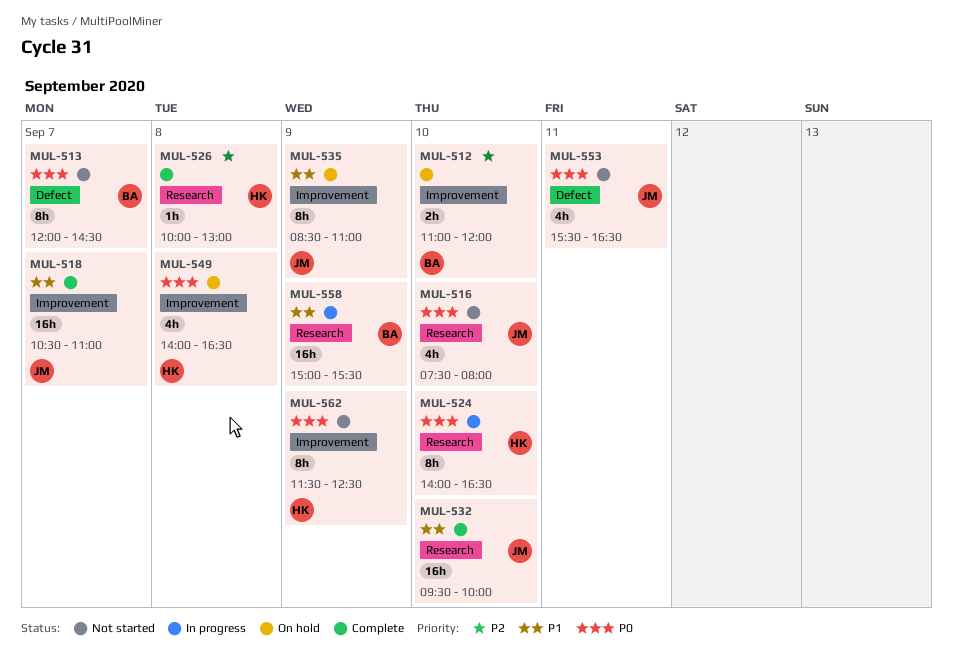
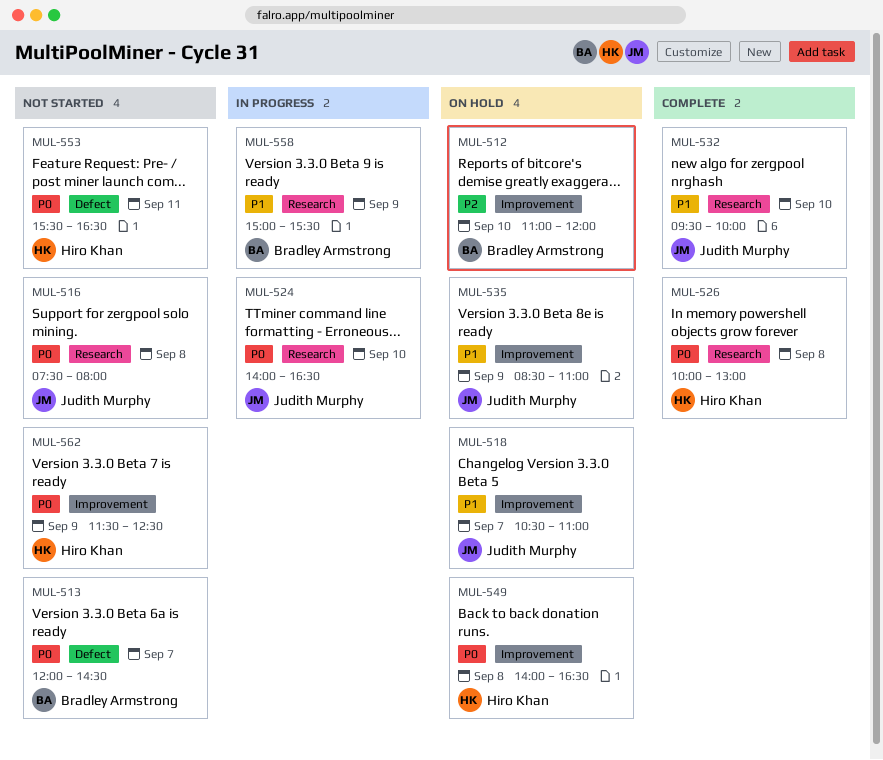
MUL-516, day: Sep 10 -> Sep 8
MUL-518, status: Complete -> On hold
MUL-524, owner: Hiro Khan -> Judith Murphy
MUL-526, priority: P2 -> P0
MUL-553, owner: Judith Murphy -> Hiro Khan

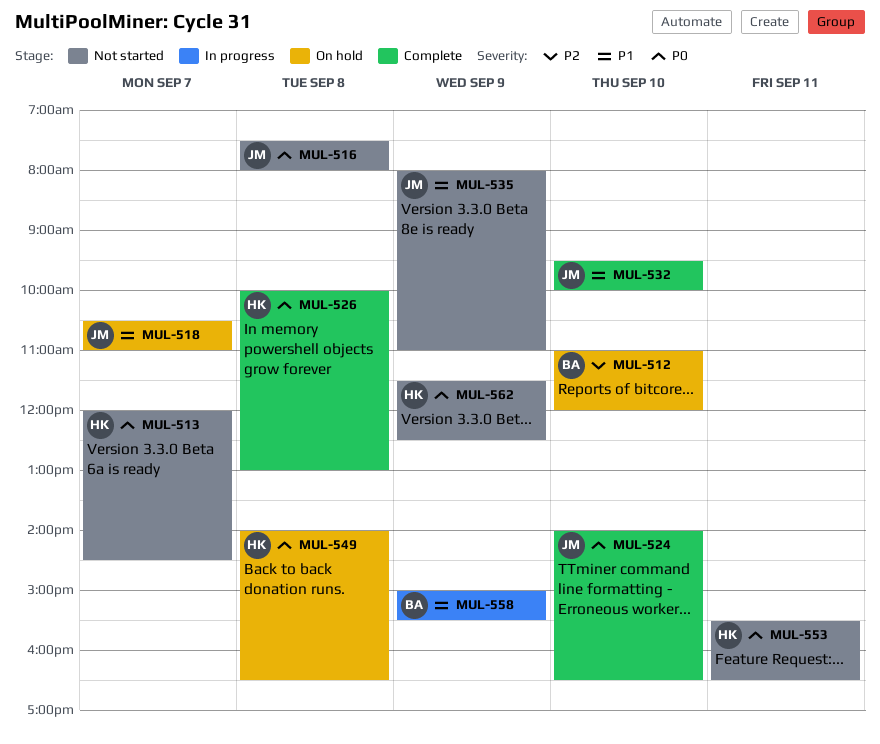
MUL-513, owner: Bradley Armstrong -> Hiro Khan
MUL-524, status: In progress -> Complete
MUL-535, status: On hold -> Not started
MUL-535, begins: 08:30 -> 08:00

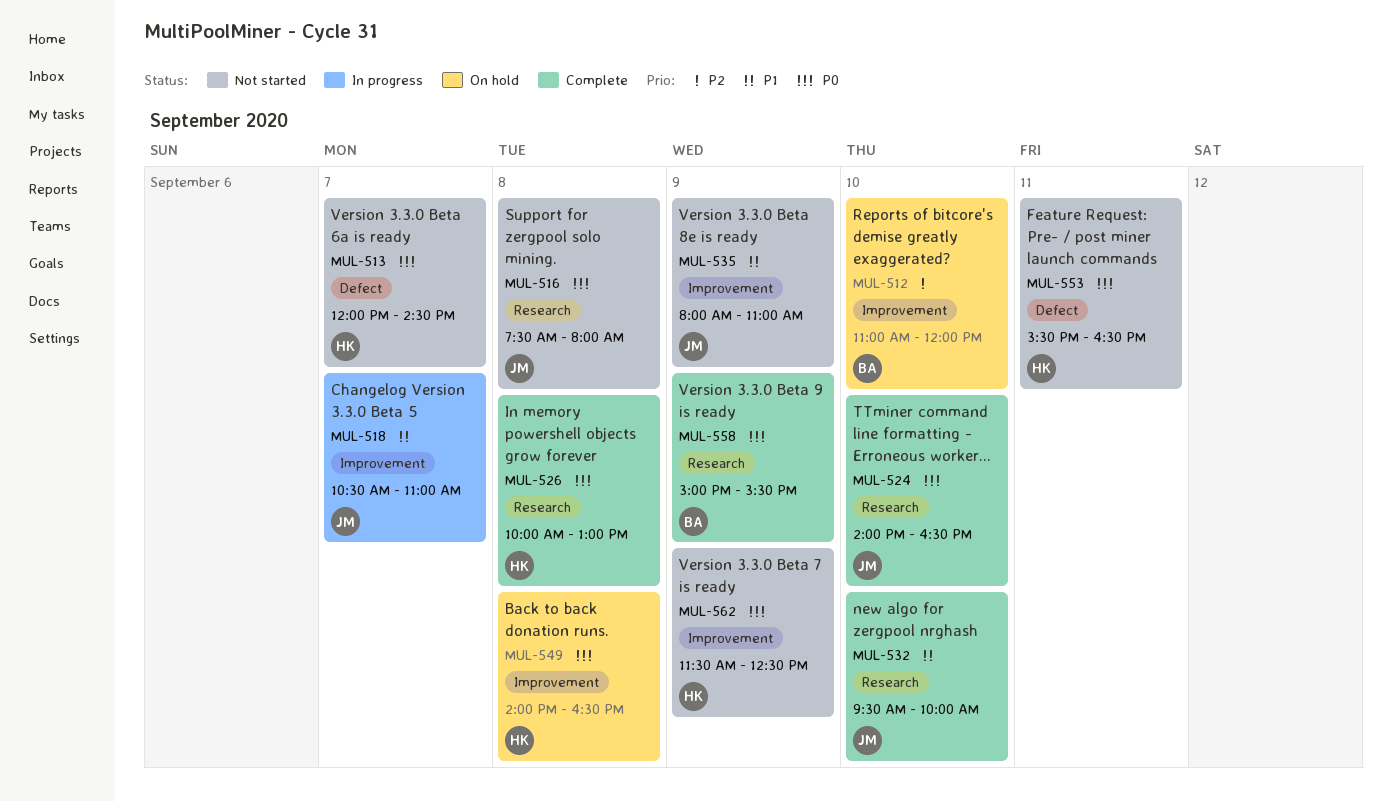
MUL-518, status: On hold -> In progress
MUL-558, status: In progress -> Complete
MUL-558, priority: P1 -> P0

